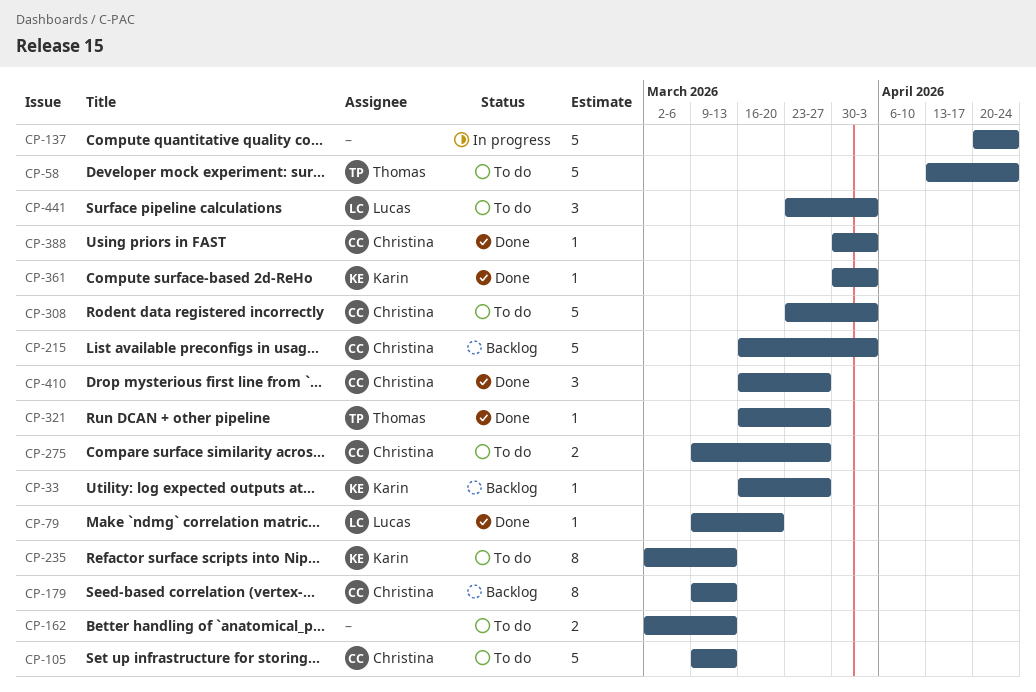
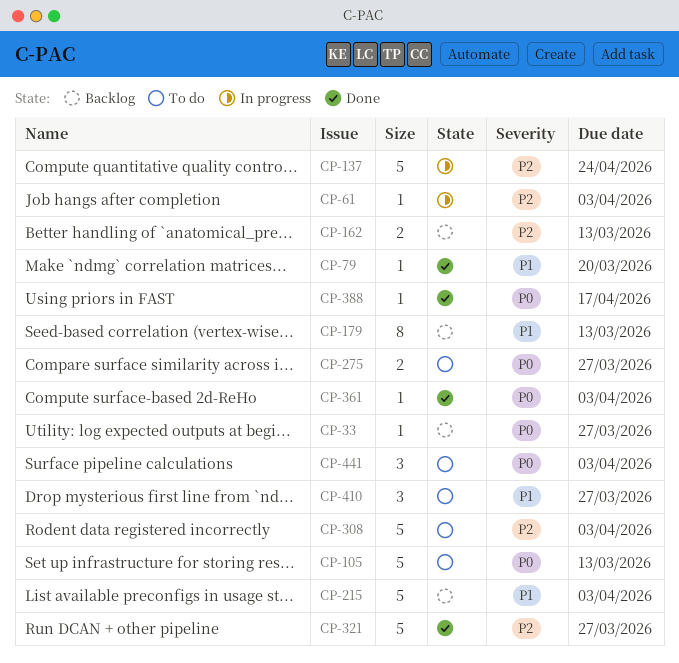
CP-58: present -> none
CP-61: none -> present
CP-162, status: To do -> Backlog
CP-235: present -> none
CP-321, estimate: 1 -> 5
CP-388, due: Apr 3 -> Apr 17
CP-410, status: Done -> To do

